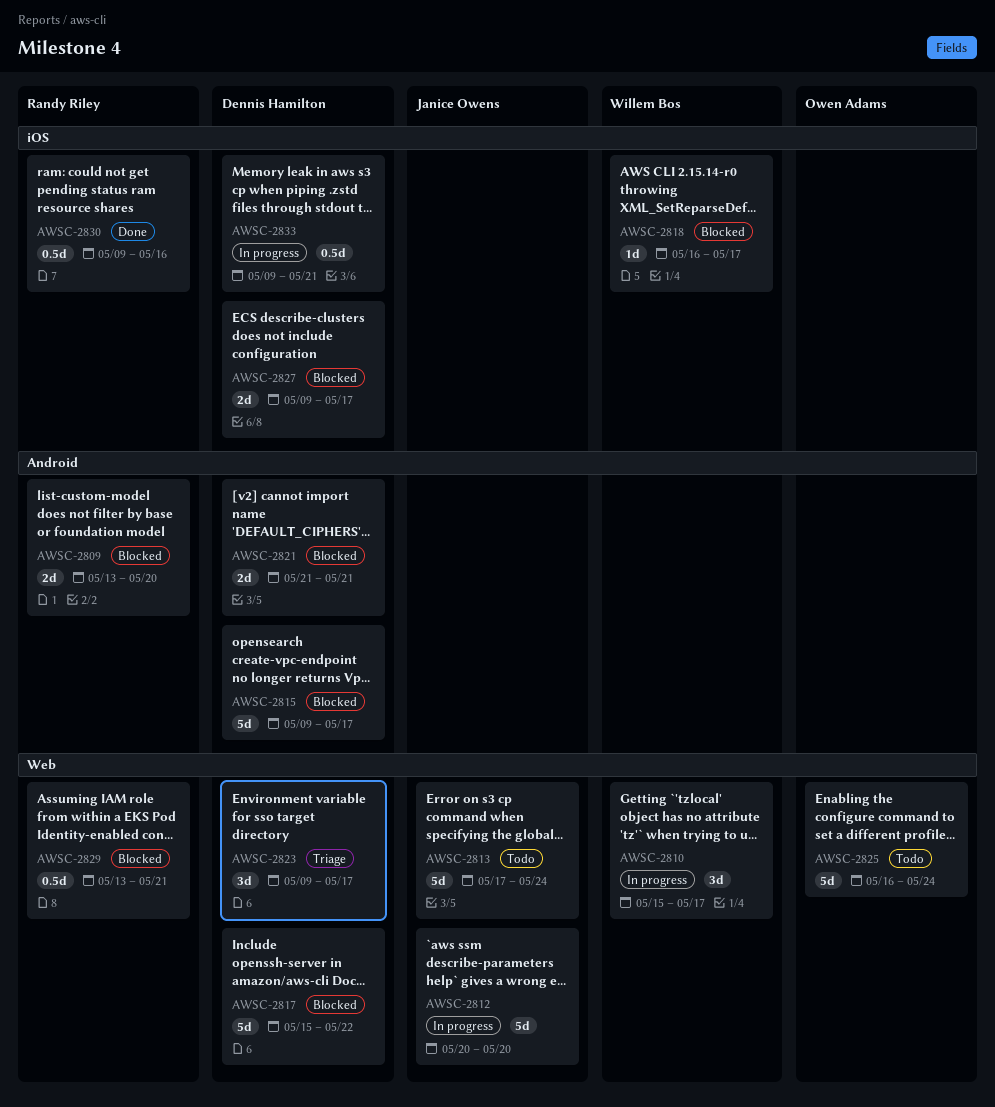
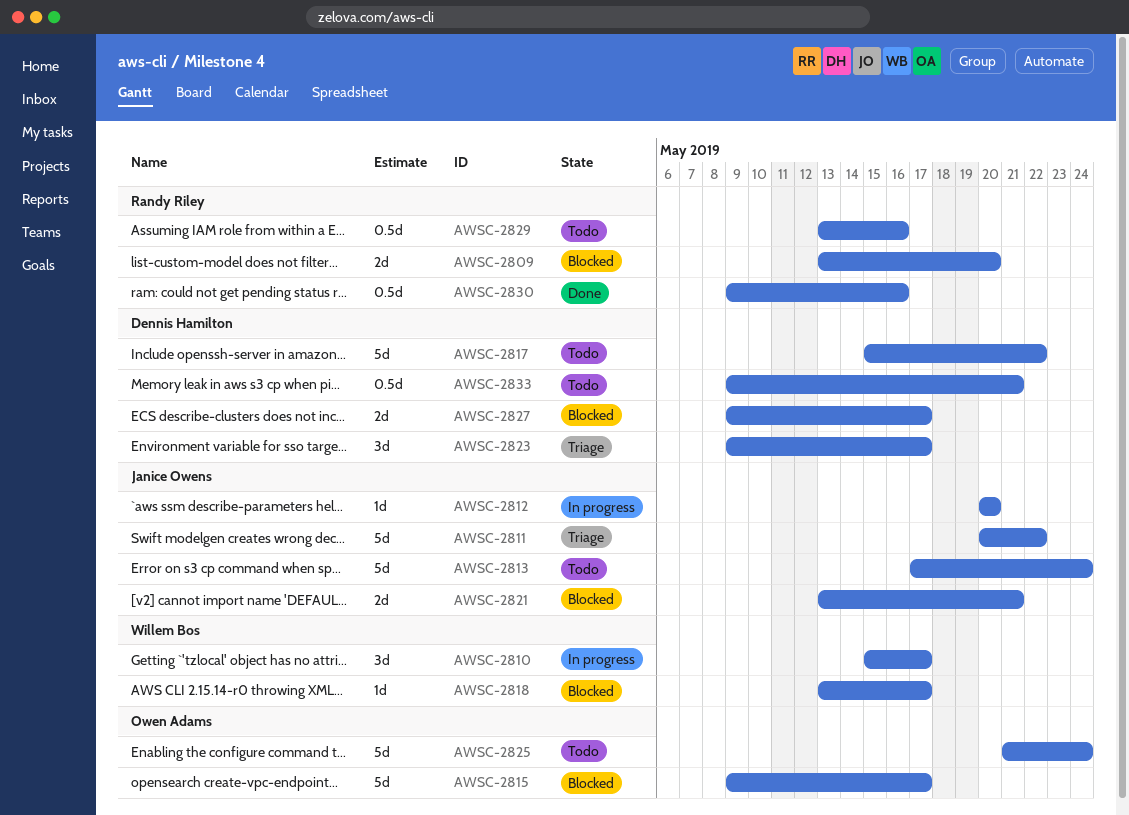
AWSC-2811: none -> present
AWSC-2812, estimate: 5d -> 1d
AWSC-2815, owner: Dennis Hamilton -> Owen Adams
AWSC-2817, status: Blocked -> Todo
AWSC-2818, start: May 16 -> May 13
AWSC-2821, owner: Dennis Hamilton -> Janice Owens
AWSC-2821, start: May 21 -> May 13
AWSC-2825, start: May 16 -> May 21
AWSC-2829, status: Blocked -> Todo
AWSC-2829, due: May 21 -> May 16
AWSC-2833, status: In progress -> Todo

